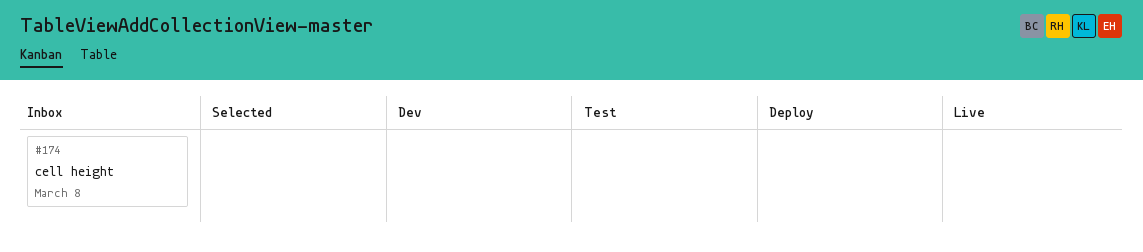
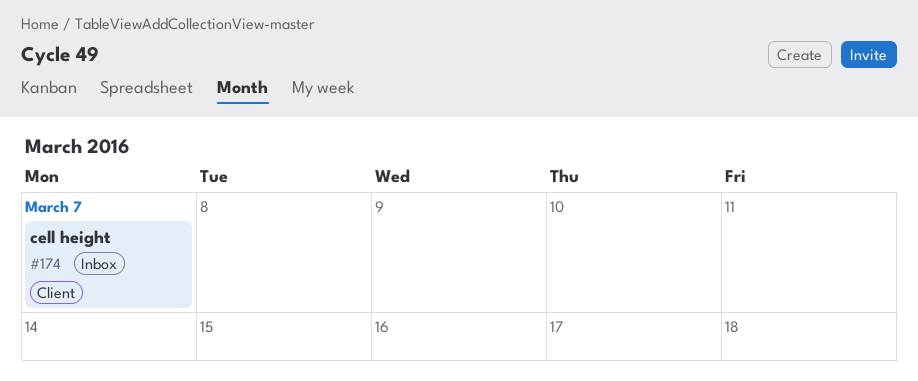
#174, due: Mar 8 -> Mar 7

